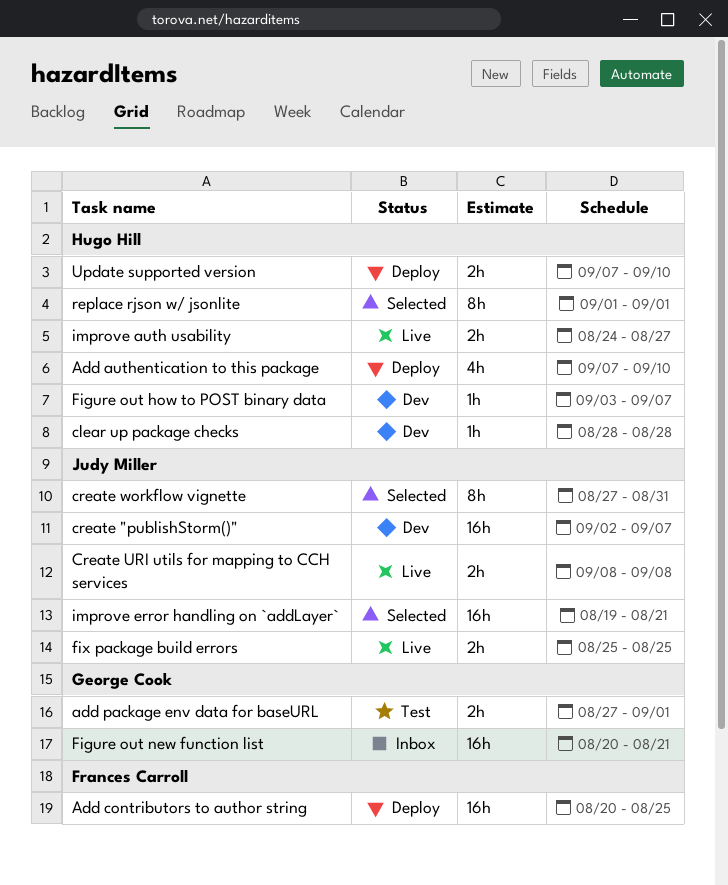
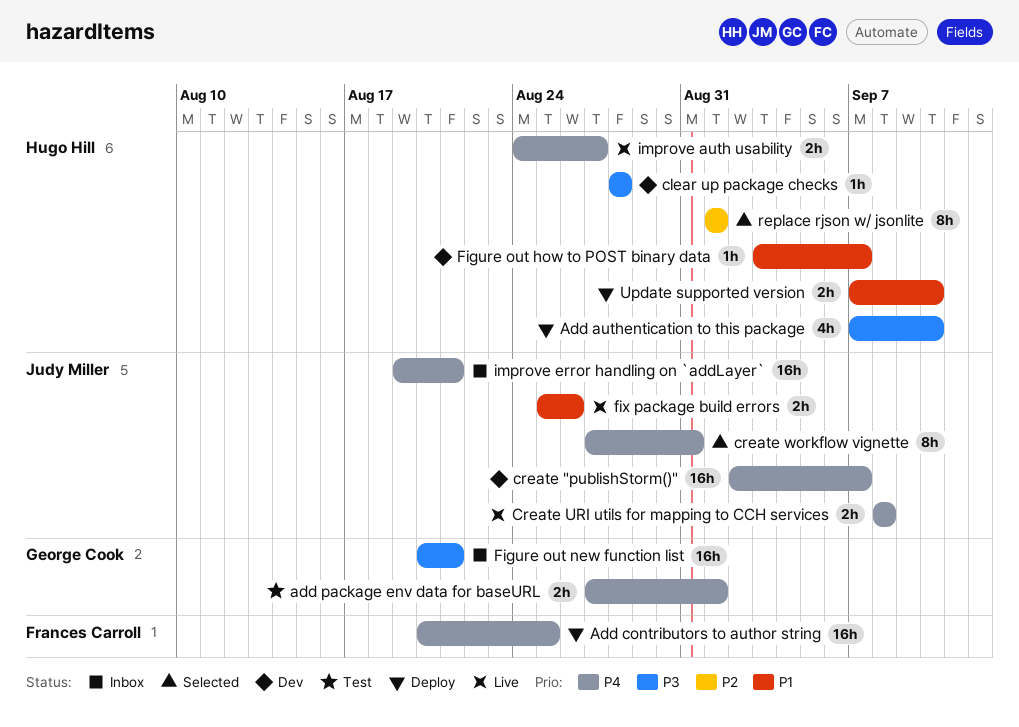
fix package build errors, due: Aug 25 -> Aug 26
improve error handling on `addLayer`, status: Selected -> Inbox

